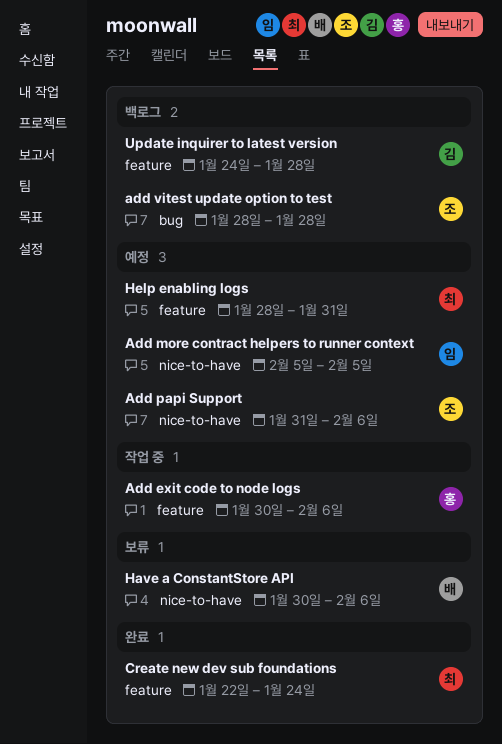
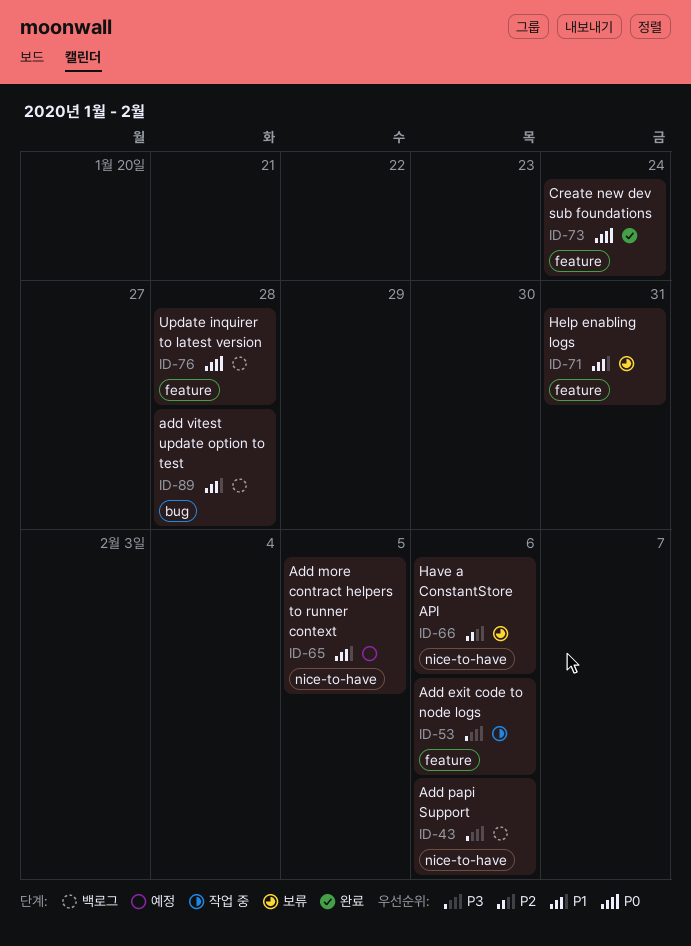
Add papi Support, status: 예정 -> 백로그
Help enabling logs, status: 예정 -> 보류

